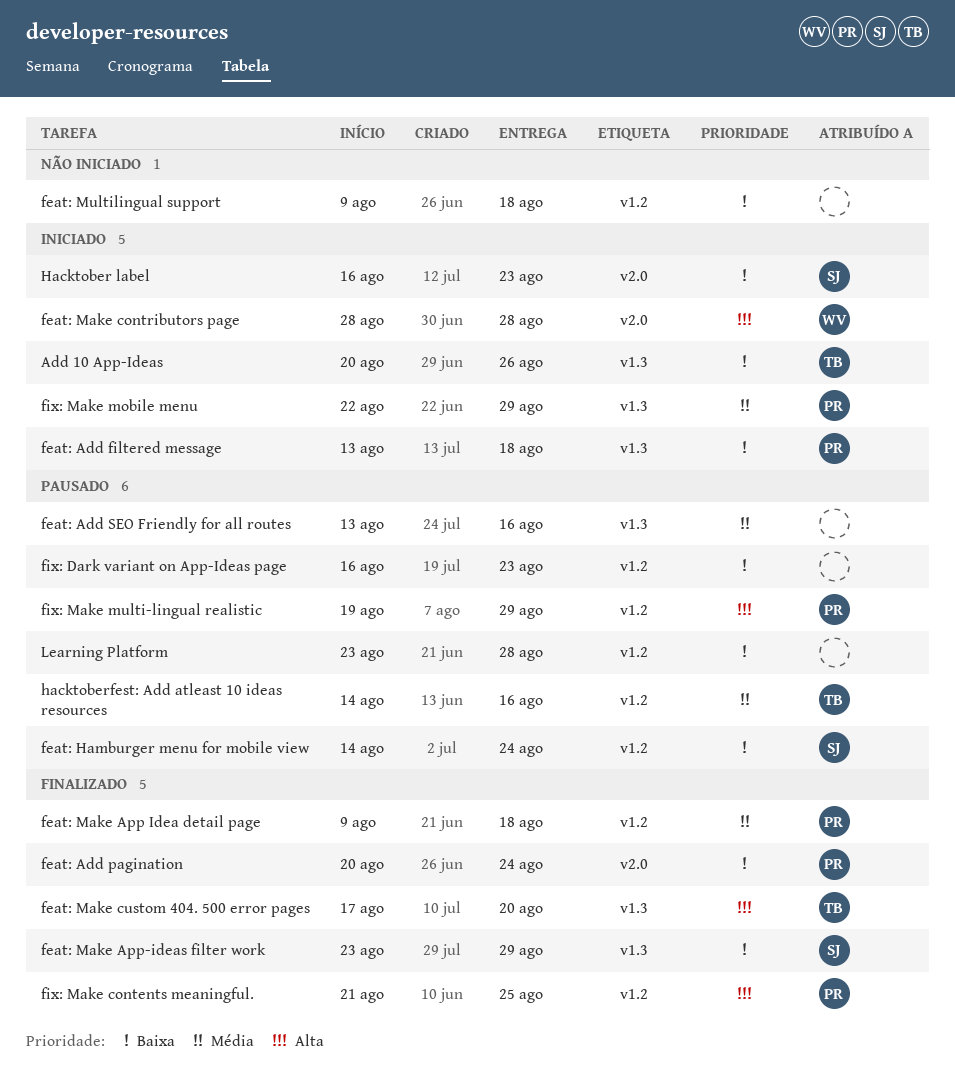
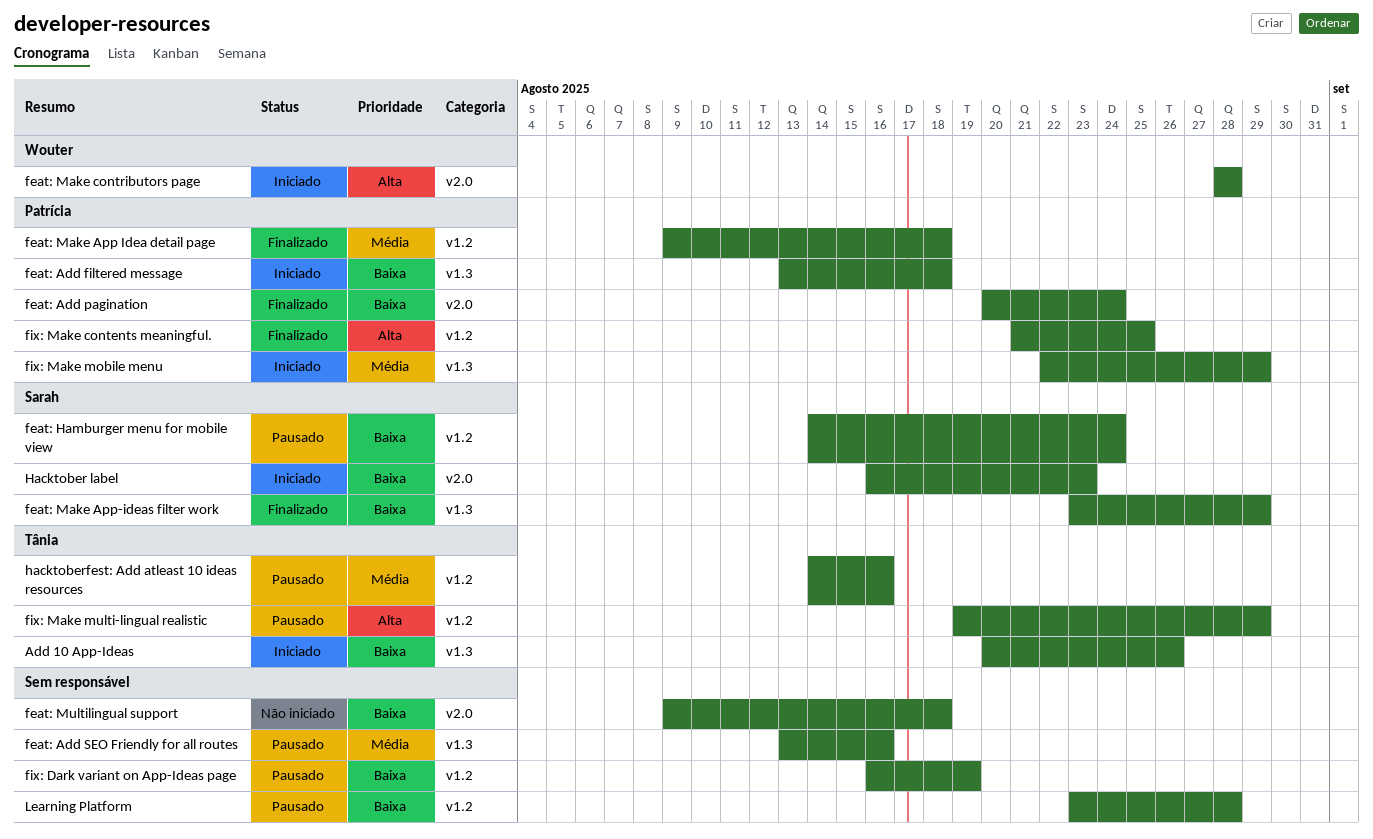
feat: Make custom 404. 500 error pages: present -> none
feat: Multilingual support, label: v1.2 -> v2.0
fix: Dark variant on App-Ideas page, due: Aug 23 -> Aug 19
fix: Make multi-lingual realistic, owner: Patrícia -> Tânia

